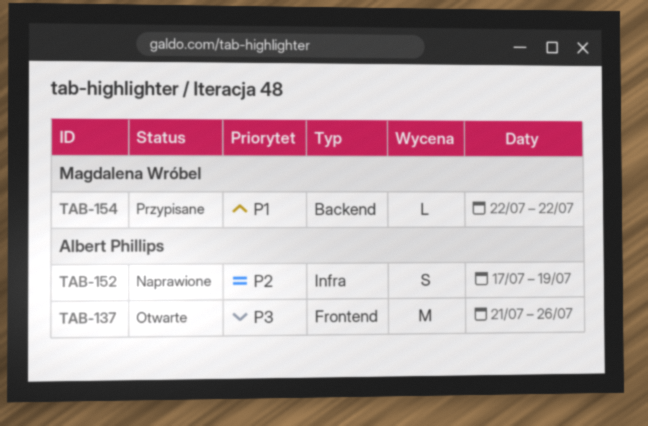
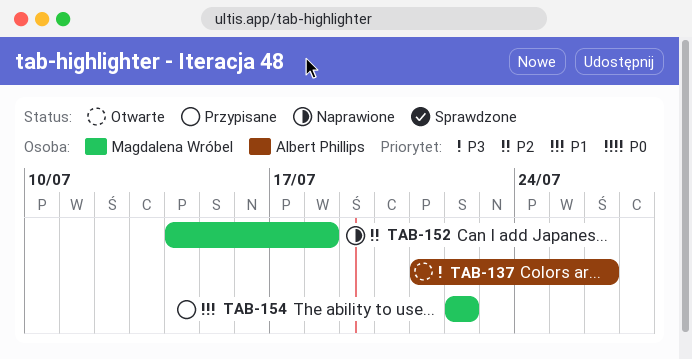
TAB-152, owner: Albert Phillips -> Magdalena Wróbel
TAB-152, start: Jul 17 -> Jul 14
TAB-152, due: Jul 19 -> Jul 18

